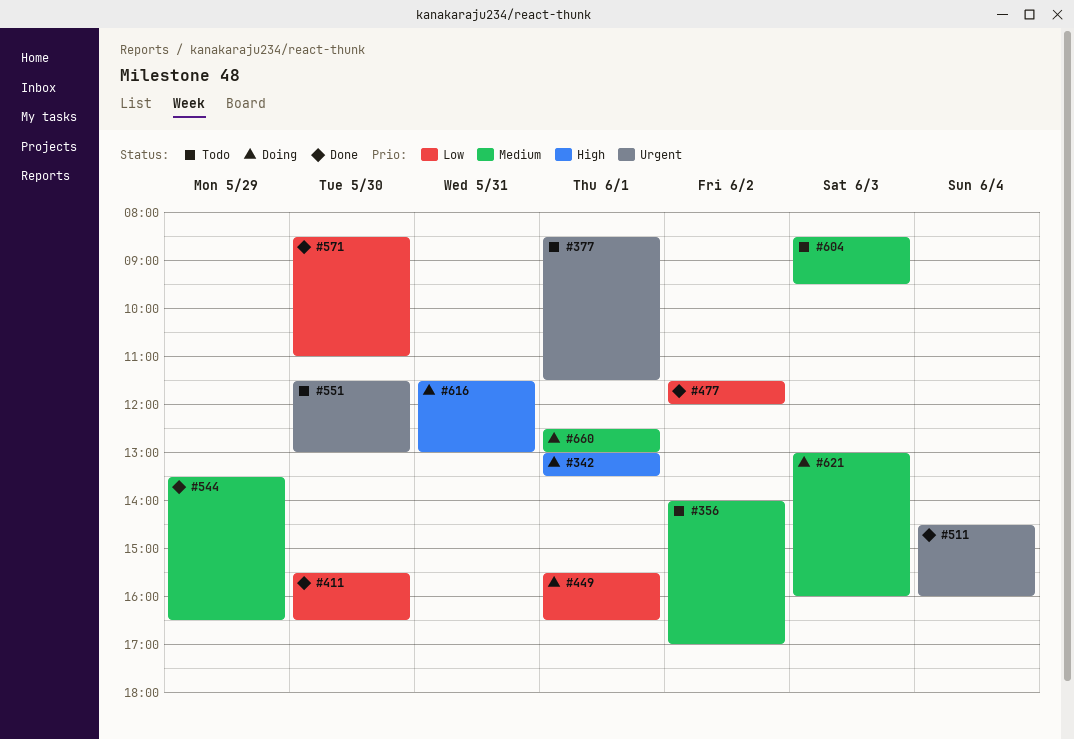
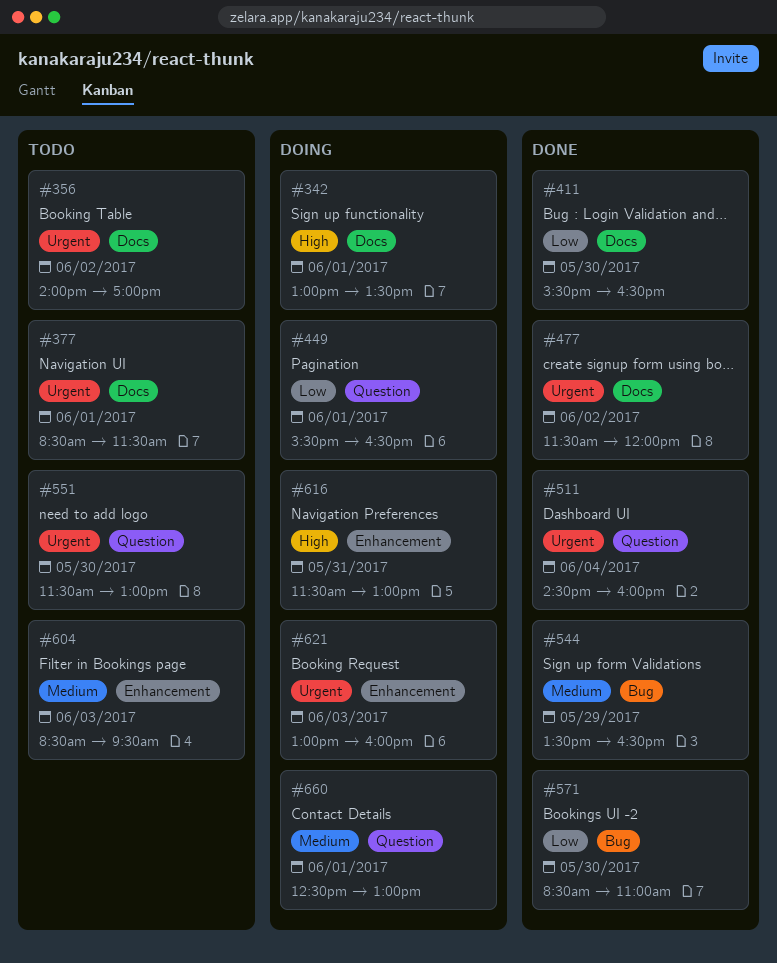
#356, priority: Medium -> Urgent
#477, priority: Low -> Urgent
#621, priority: Medium -> Urgent

